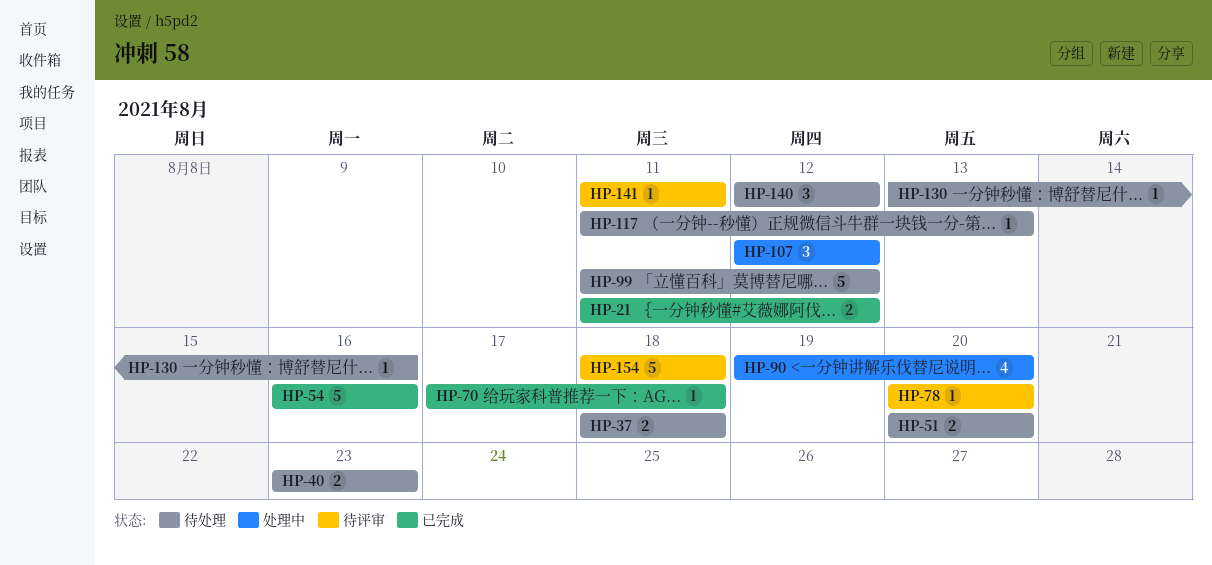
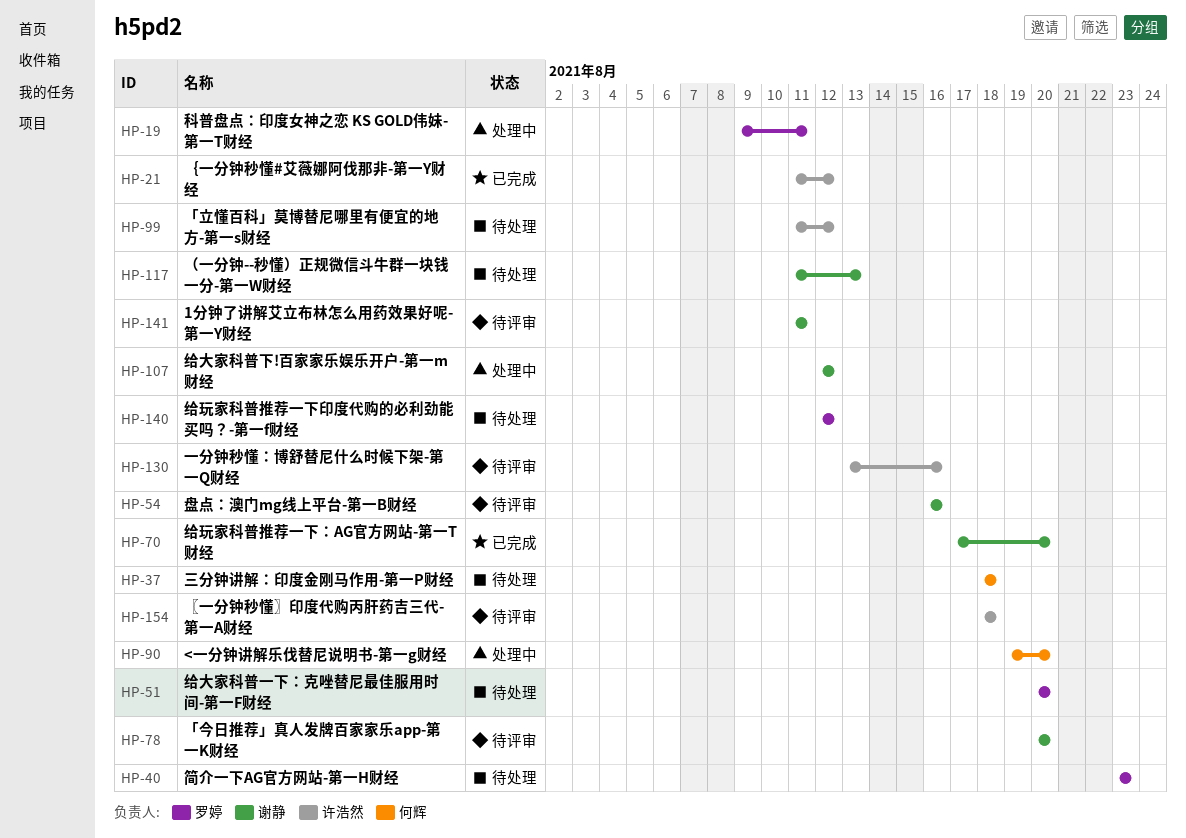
HP-19: none -> present
HP-54, status: 已完成 -> 待评审
HP-70, due: Aug 18 -> Aug 20
HP-130, status: 待处理 -> 待评审

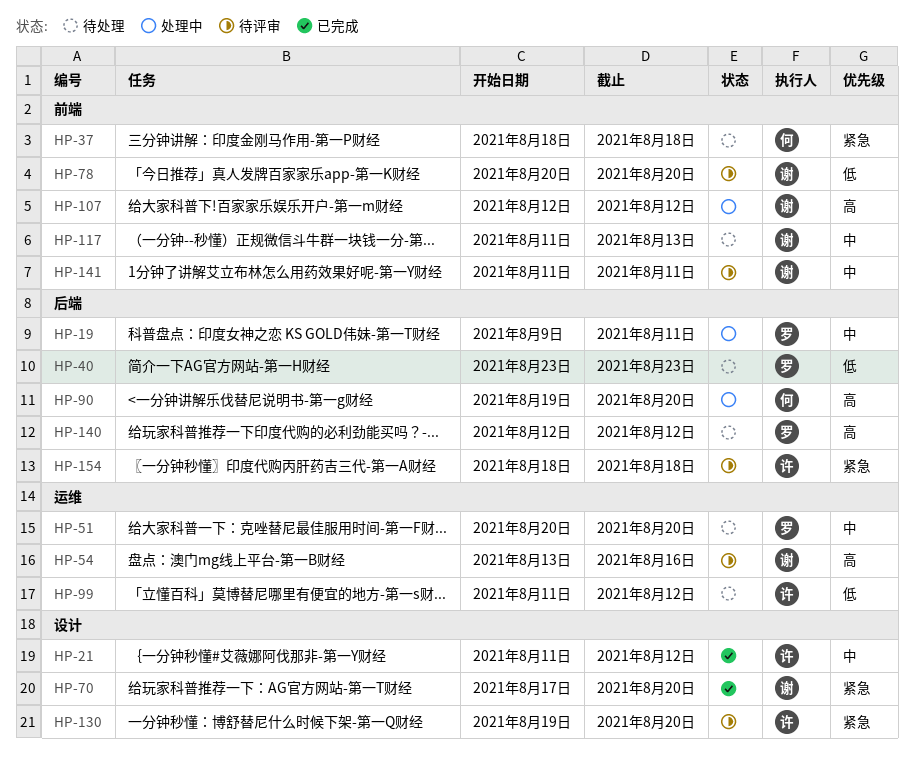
HP-54, start: Aug 16 -> Aug 13
HP-130, start: Aug 13 -> Aug 19
HP-130, due: Aug 16 -> Aug 20

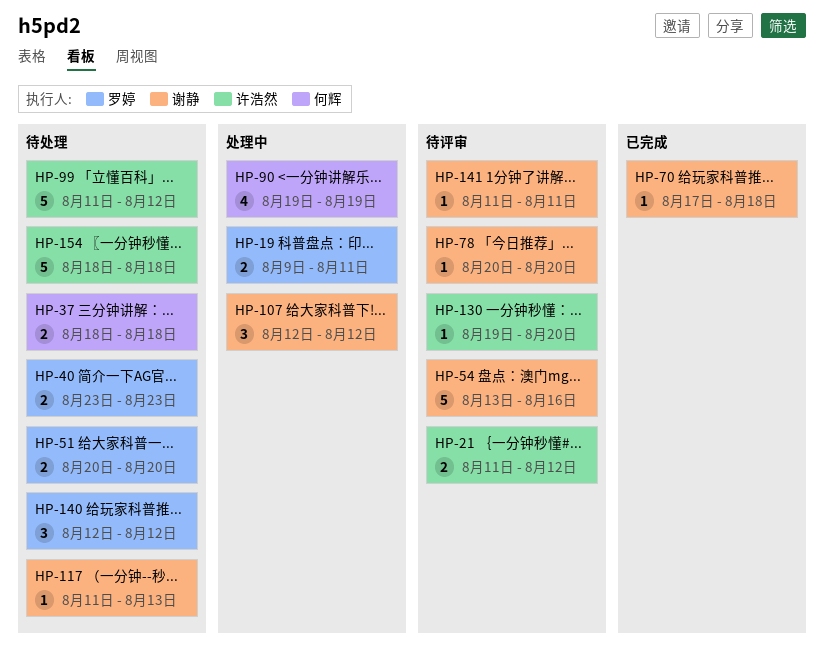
HP-21, status: 已完成 -> 待评审
HP-70, due: Aug 20 -> Aug 18
HP-90, due: Aug 20 -> Aug 19
HP-154, status: 待评审 -> 待处理

